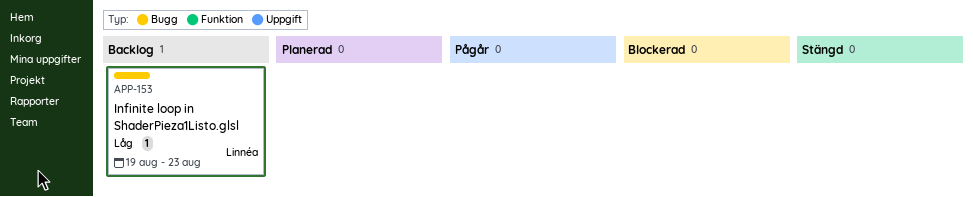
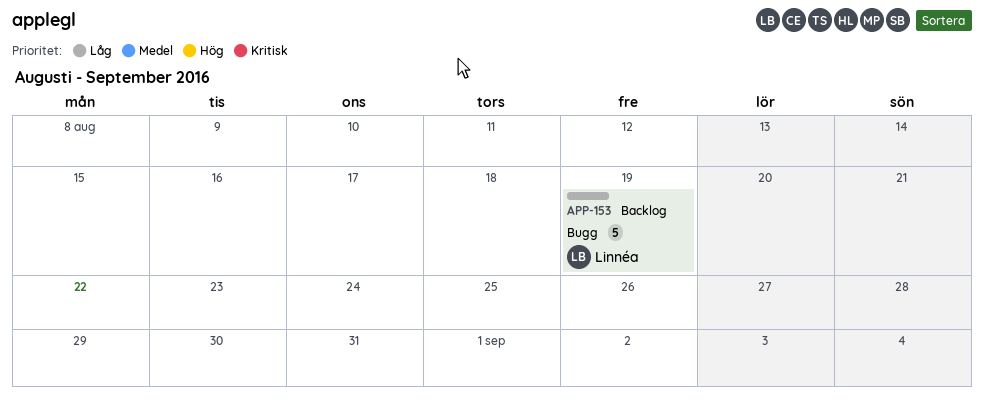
APP-153, estimate: 1 -> 5
APP-153, due: Aug 23 -> Aug 19

